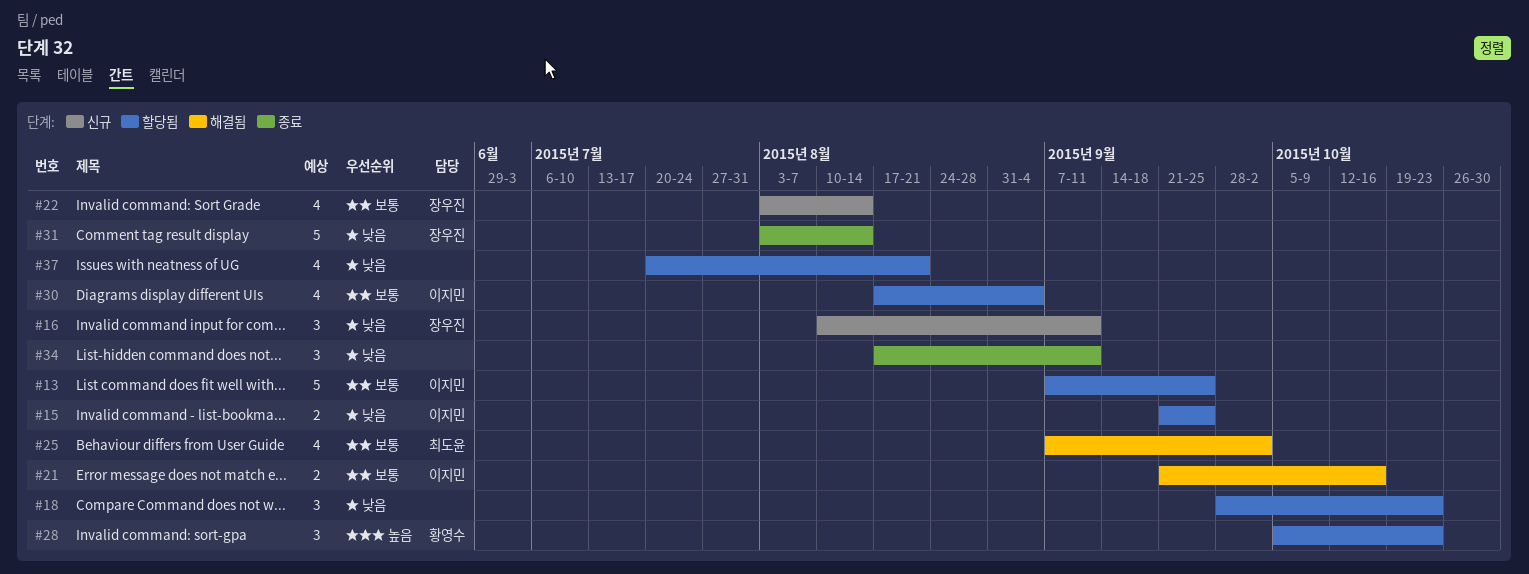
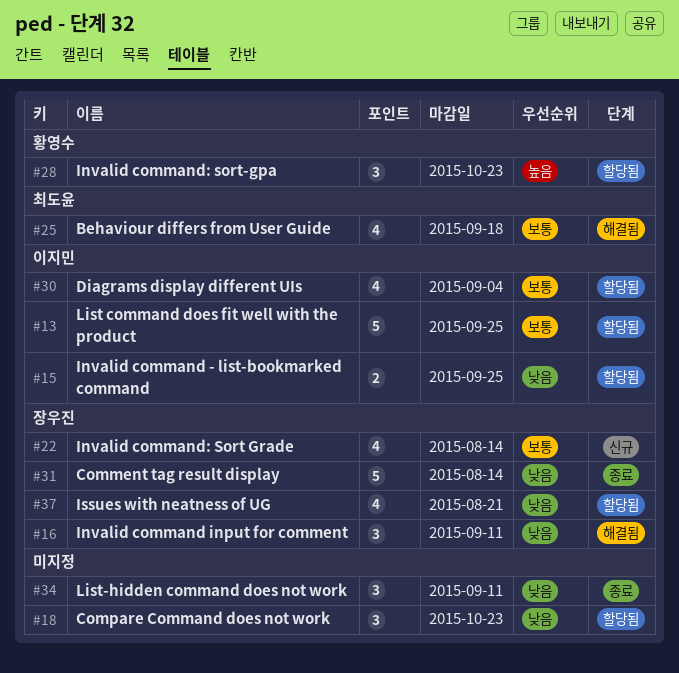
#16, status: 신규 -> 해결됨
#21: present -> none
#25, due: Oct 2 -> Sep 18
#37, owner: none -> 장우진

